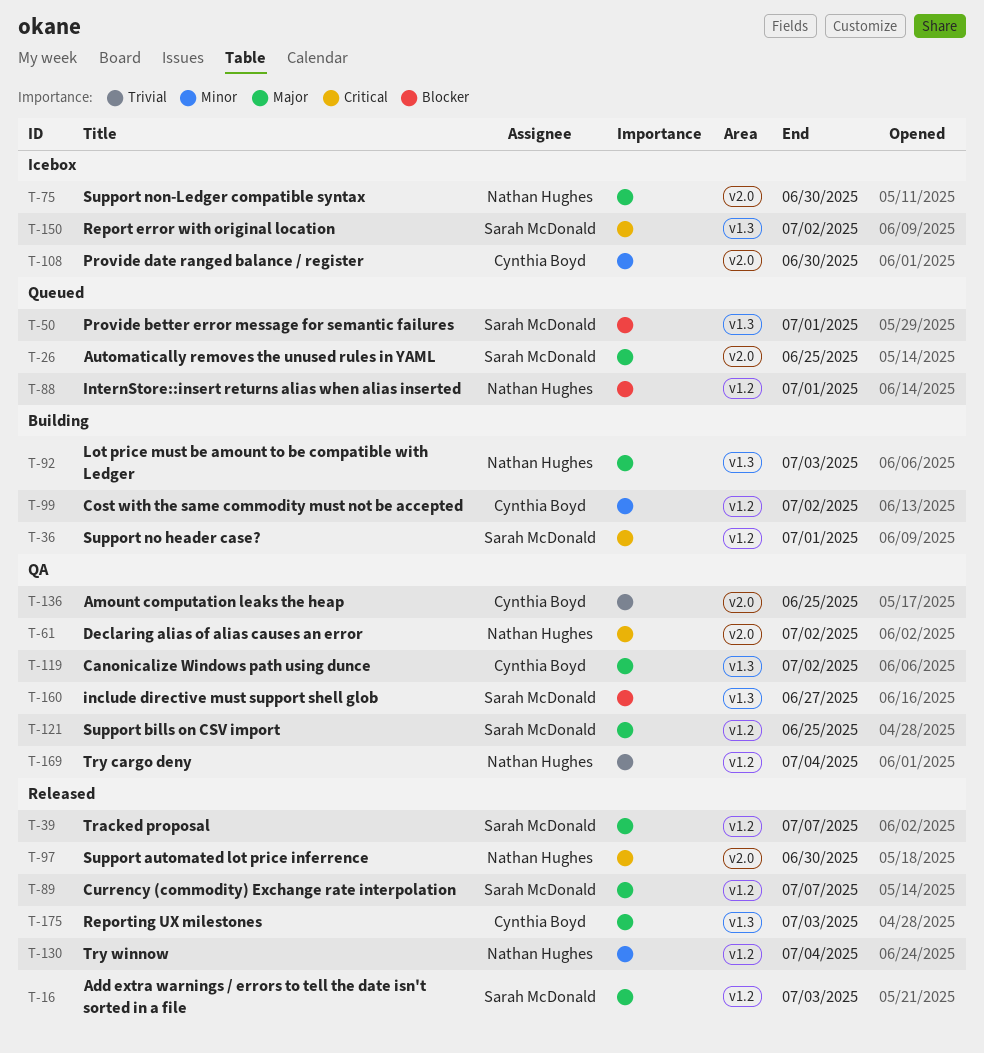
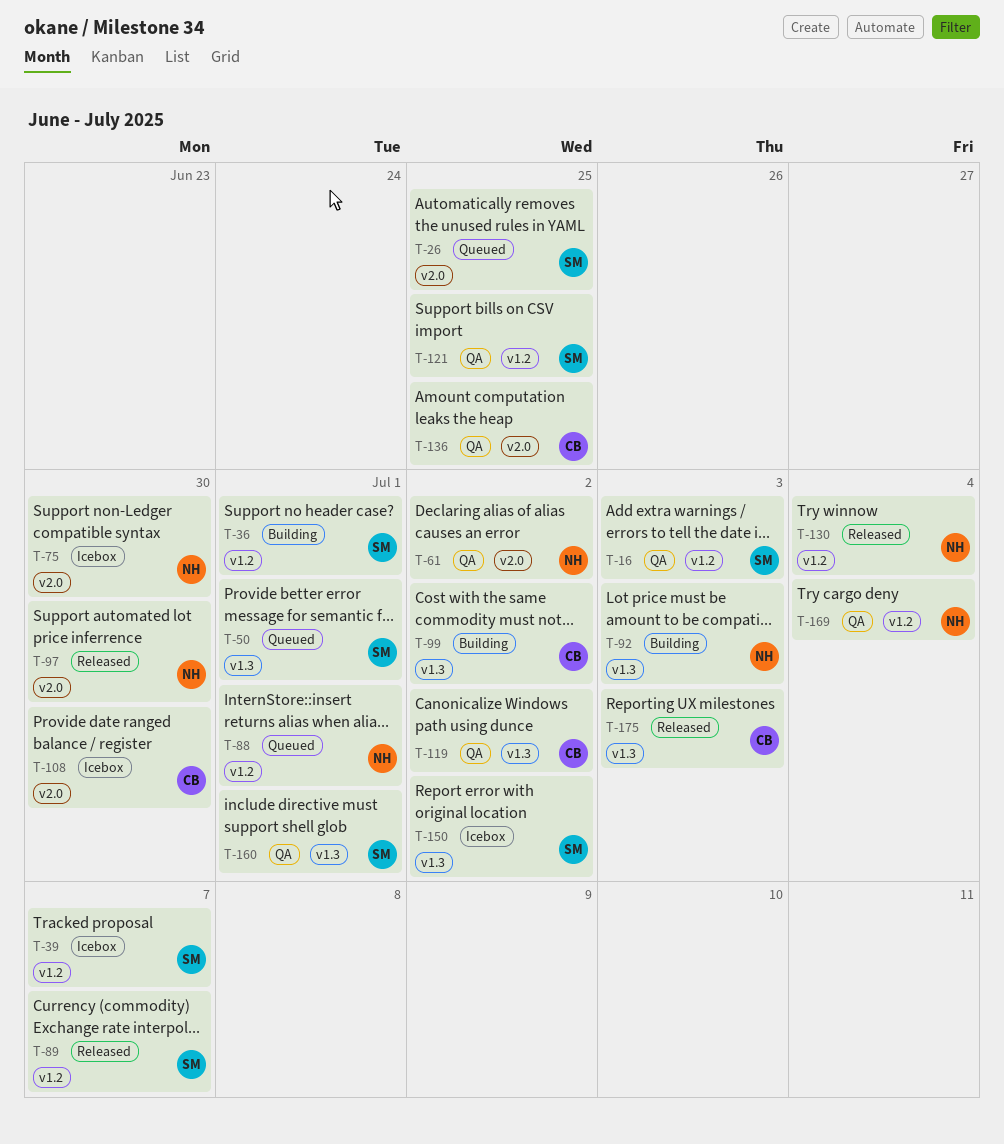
T-16, status: Released -> QA
T-39, status: Released -> Icebox
T-99, label: v1.2 -> v1.3
T-160, due: Jun 27 -> Jul 1

